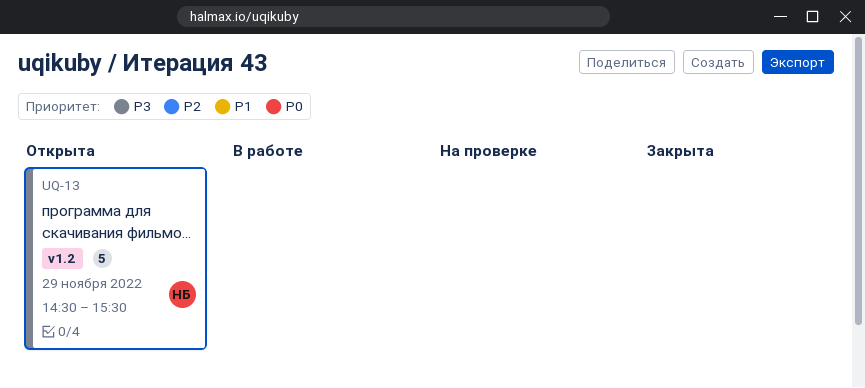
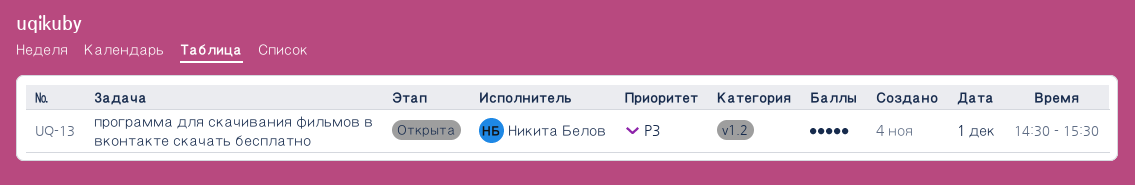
UQ-13, day: Nov 29 -> Dec 1

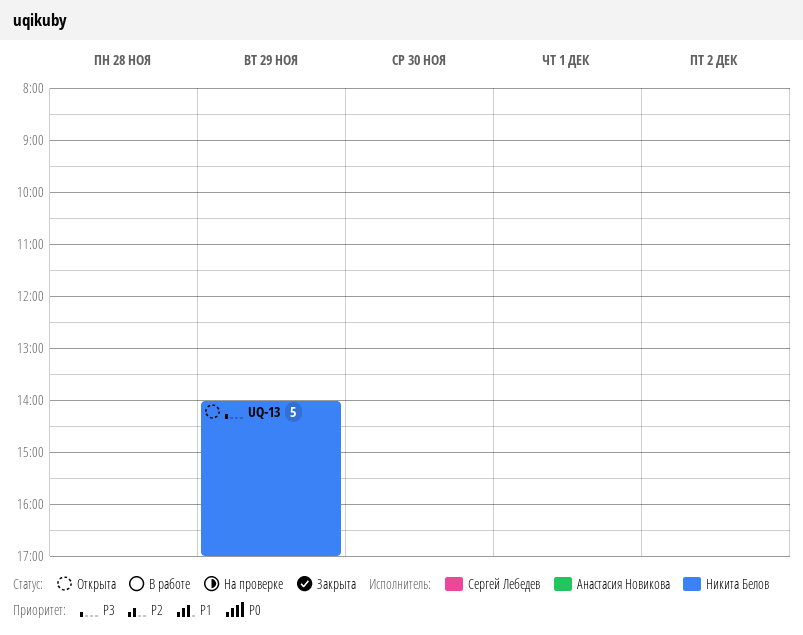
UQ-13, day: Dec 1 -> Nov 29
UQ-13, begins: 14:30 -> 14:00
UQ-13, ends: 15:30 -> 17:00

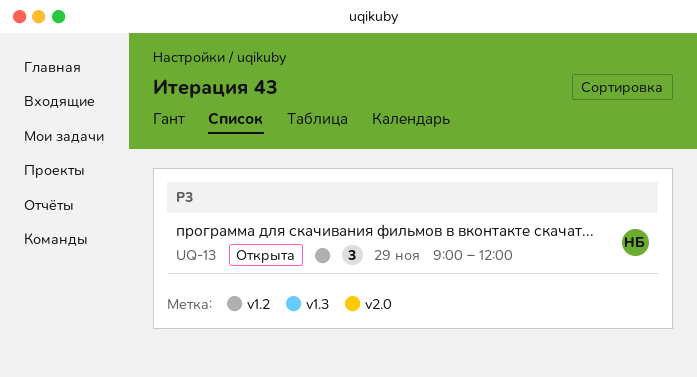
UQ-13, estimate: 5 -> 3
UQ-13, begins: 14:00 -> 09:00
UQ-13, ends: 17:00 -> 12:00

